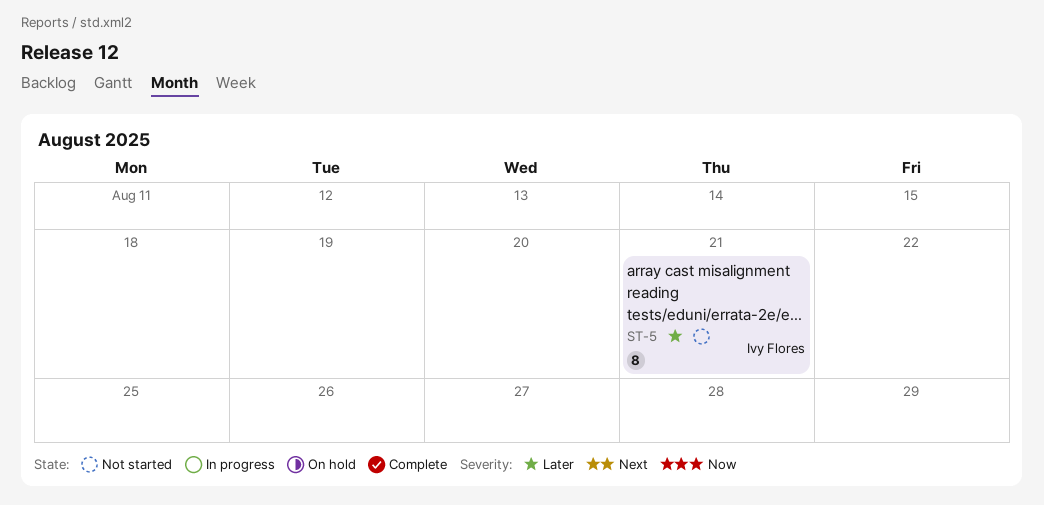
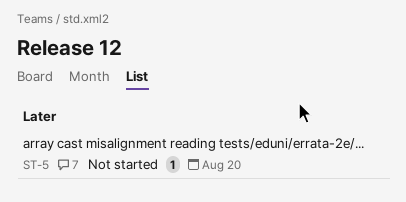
ST-5, estimate: 8 -> 1
ST-5, due: Aug 21 -> Aug 20

